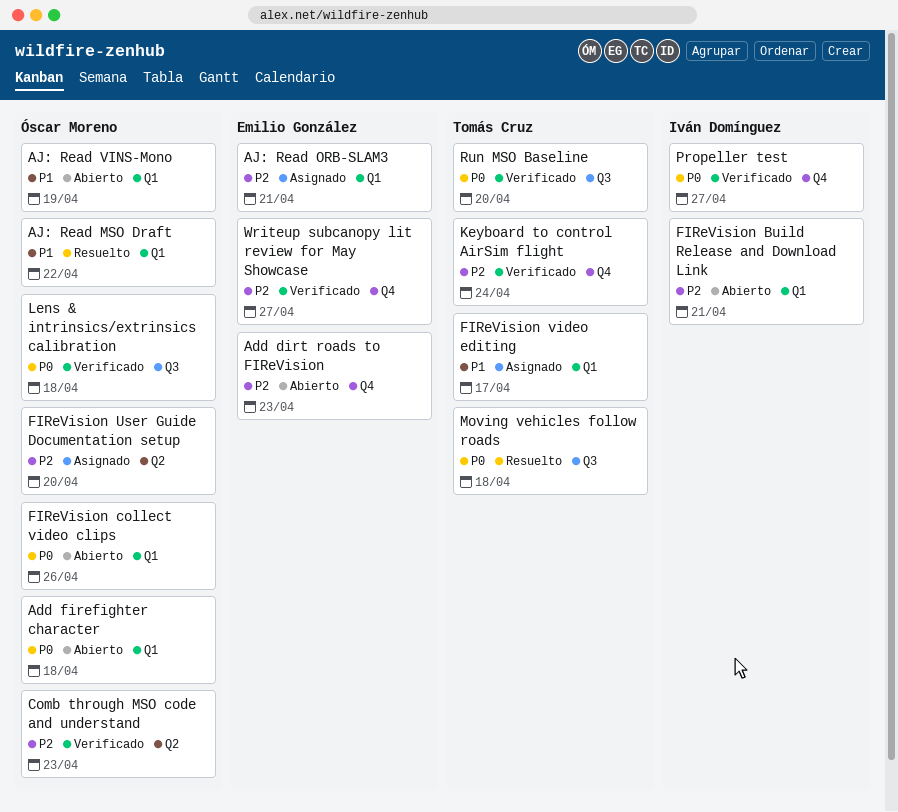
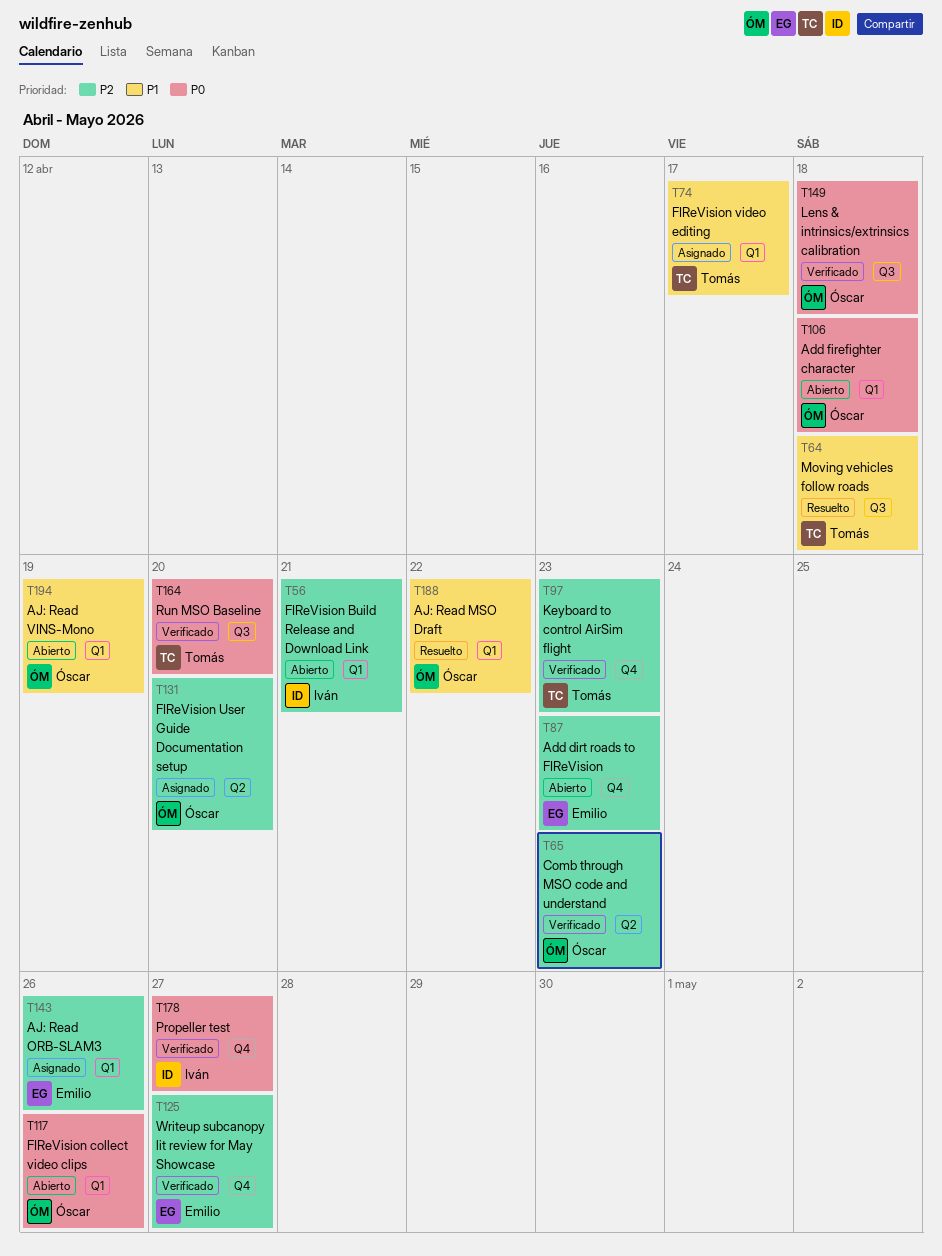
AJ: Read ORB-SLAM3, due: Apr 21 -> Apr 26
Keyboard to control AirSim flight, due: Apr 24 -> Apr 23
Moving vehicles follow roads, priority: P0 -> P1

